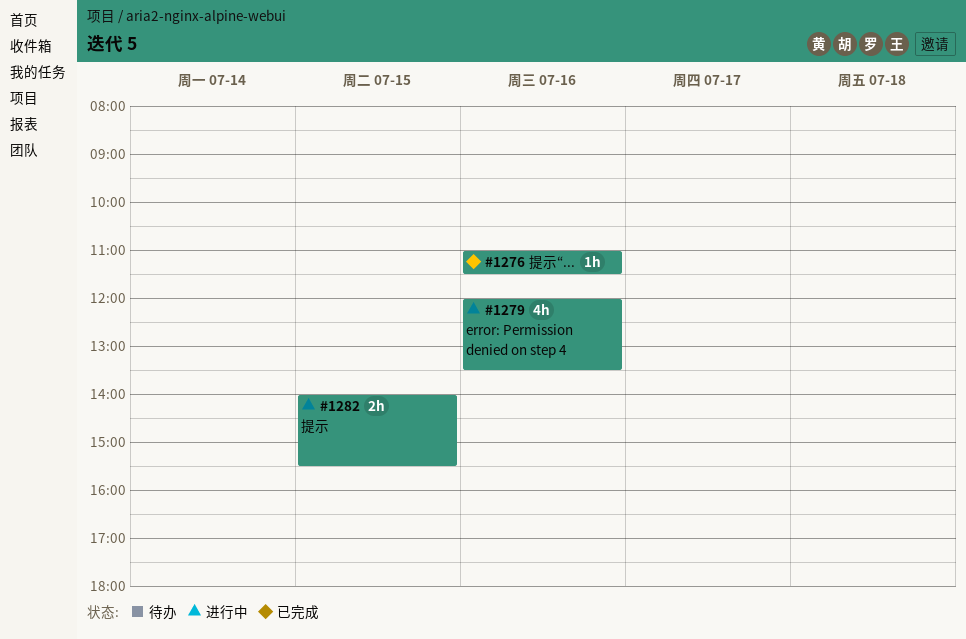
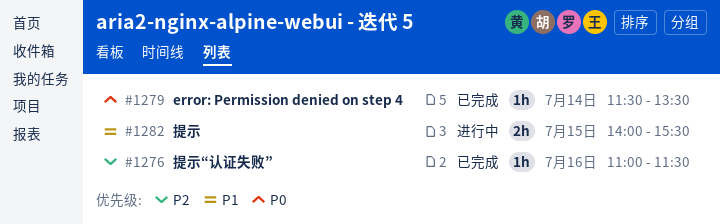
#1279, status: 进行中 -> 已完成
#1279, estimate: 4h -> 1h
#1279, day: Jul 16 -> Jul 14
#1279, begins: 12:00 -> 11:30

